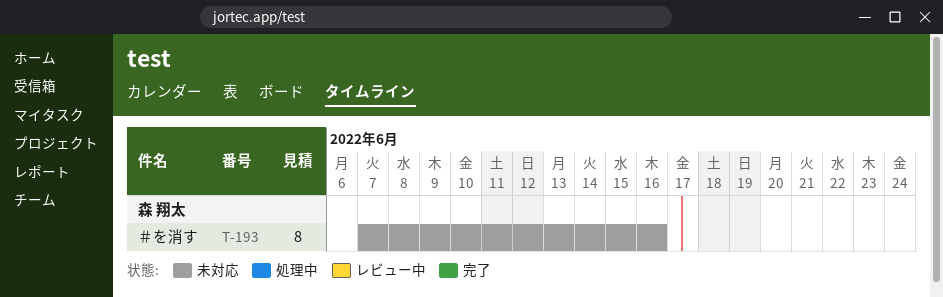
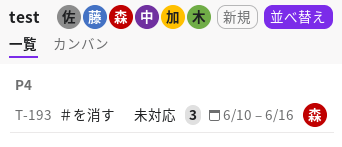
T-193, estimate: 8 -> 3
T-193, start: Jun 7 -> Jun 10

